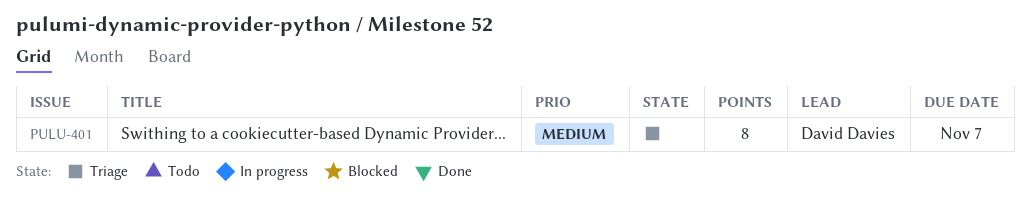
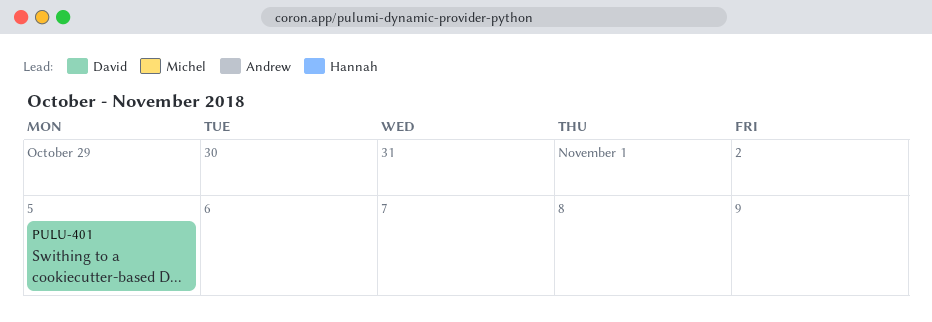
PULU-401, due: Nov 7 -> Nov 5

